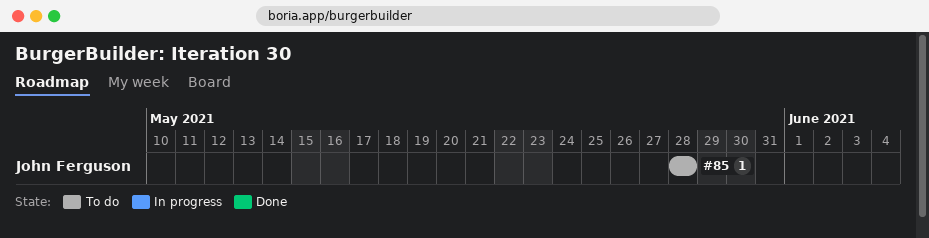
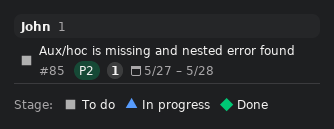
#85, start: May 28 -> May 27

